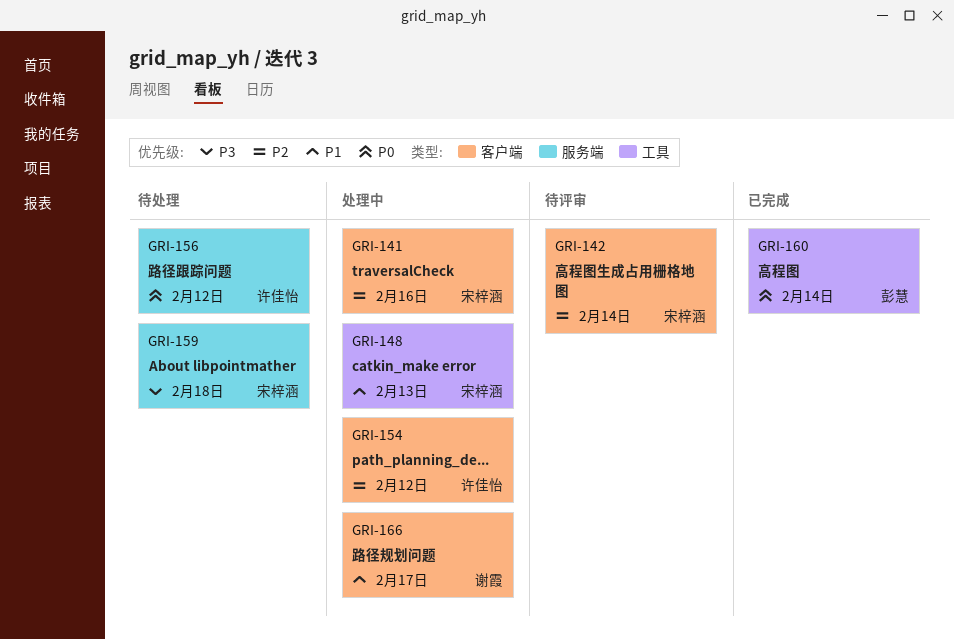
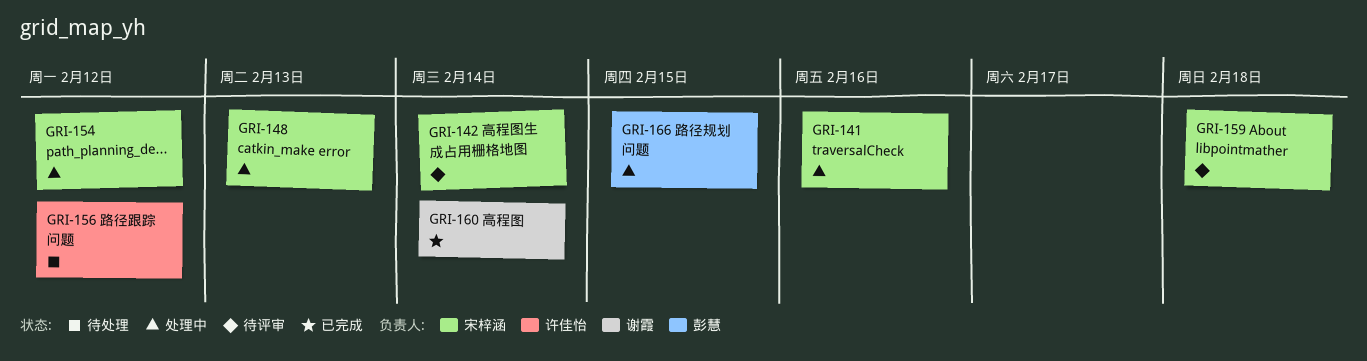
GRI-154, owner: 许佳怡 -> 宋梓涵
GRI-159, status: 待处理 -> 待评审
GRI-160, owner: 彭慧 -> 谢霞
GRI-166, owner: 谢霞 -> 彭慧
GRI-166, due: Feb 17 -> Feb 15

